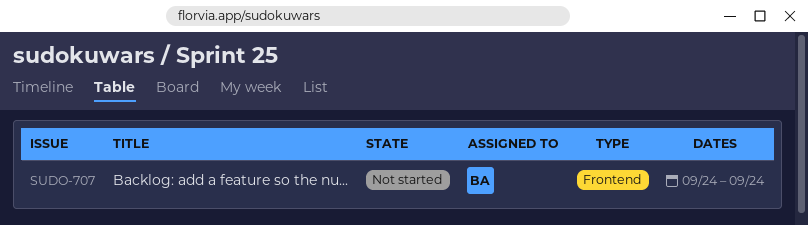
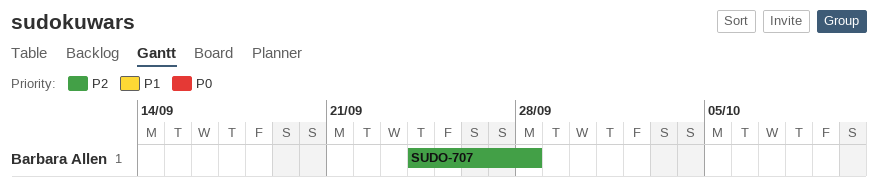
SUDO-707, due: Sep 24 -> Sep 28

